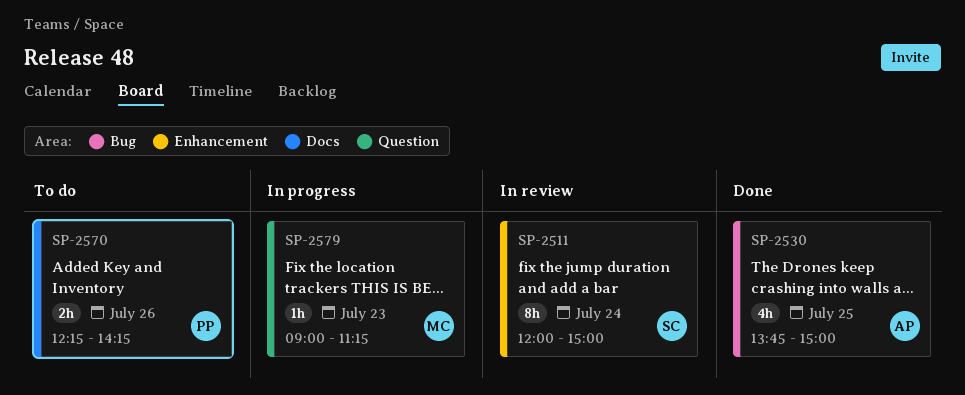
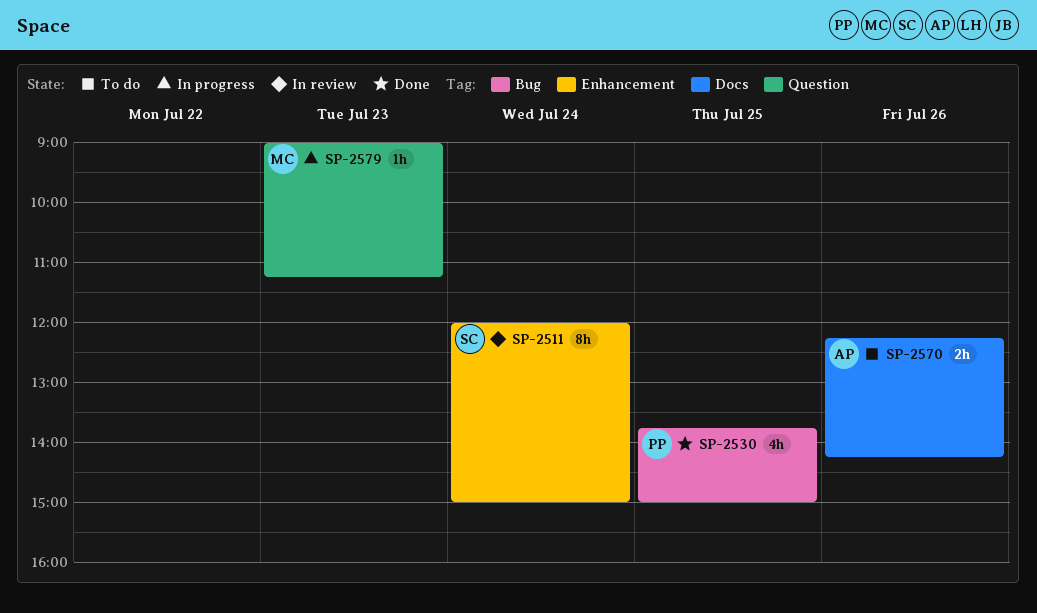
SP-2530, owner: AP -> PP
SP-2570, owner: PP -> AP

